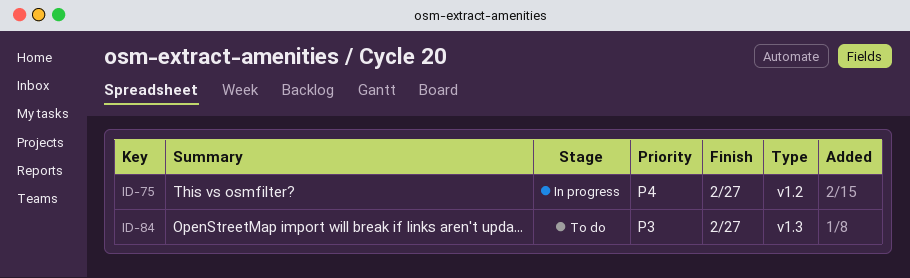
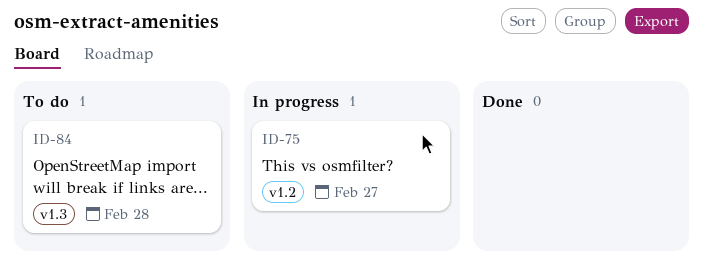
ID-84, due: Feb 27 -> Feb 28

